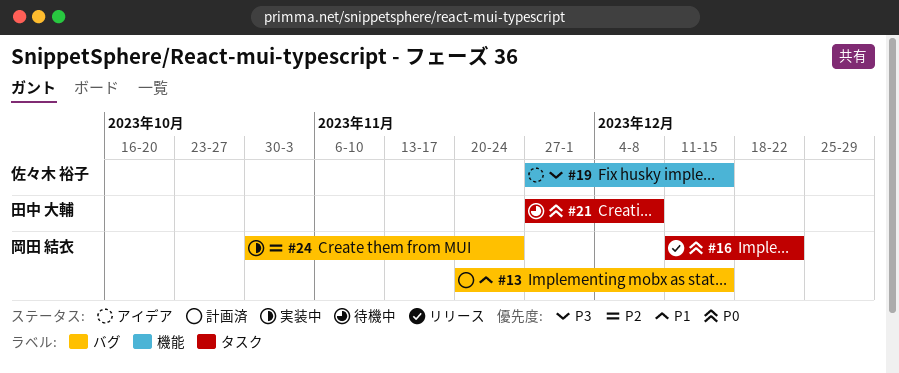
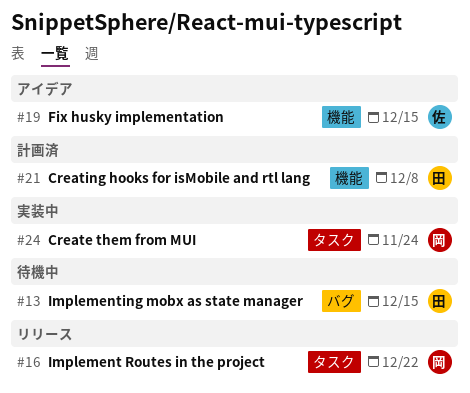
#13, status: 計画済 -> 待機中
#13, owner: 岡田 結衣 -> 田中 大輔
#21, status: 待機中 -> 計画済
#21, label: タスク -> 機能
#24, label: バグ -> タスク

